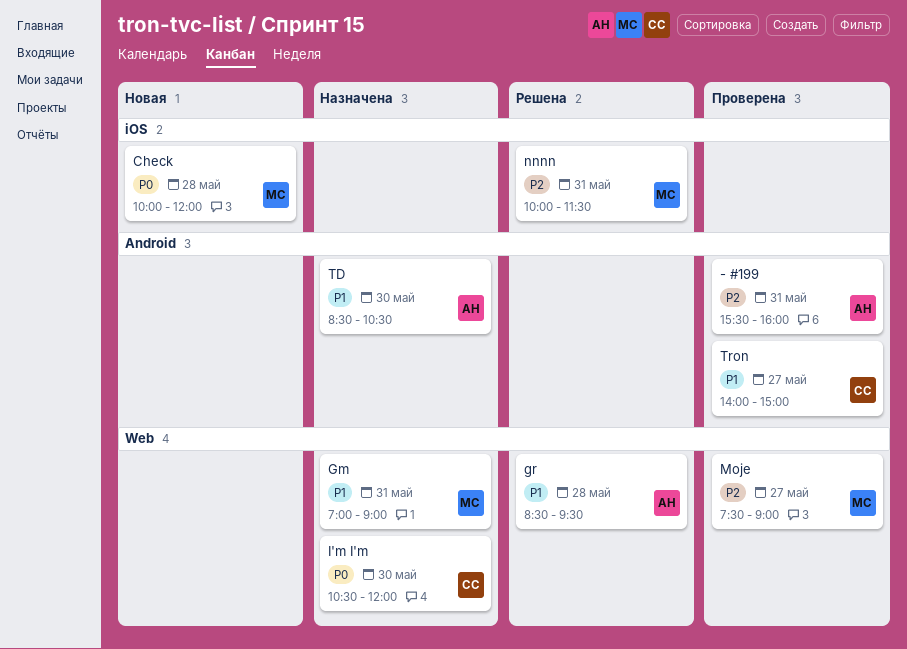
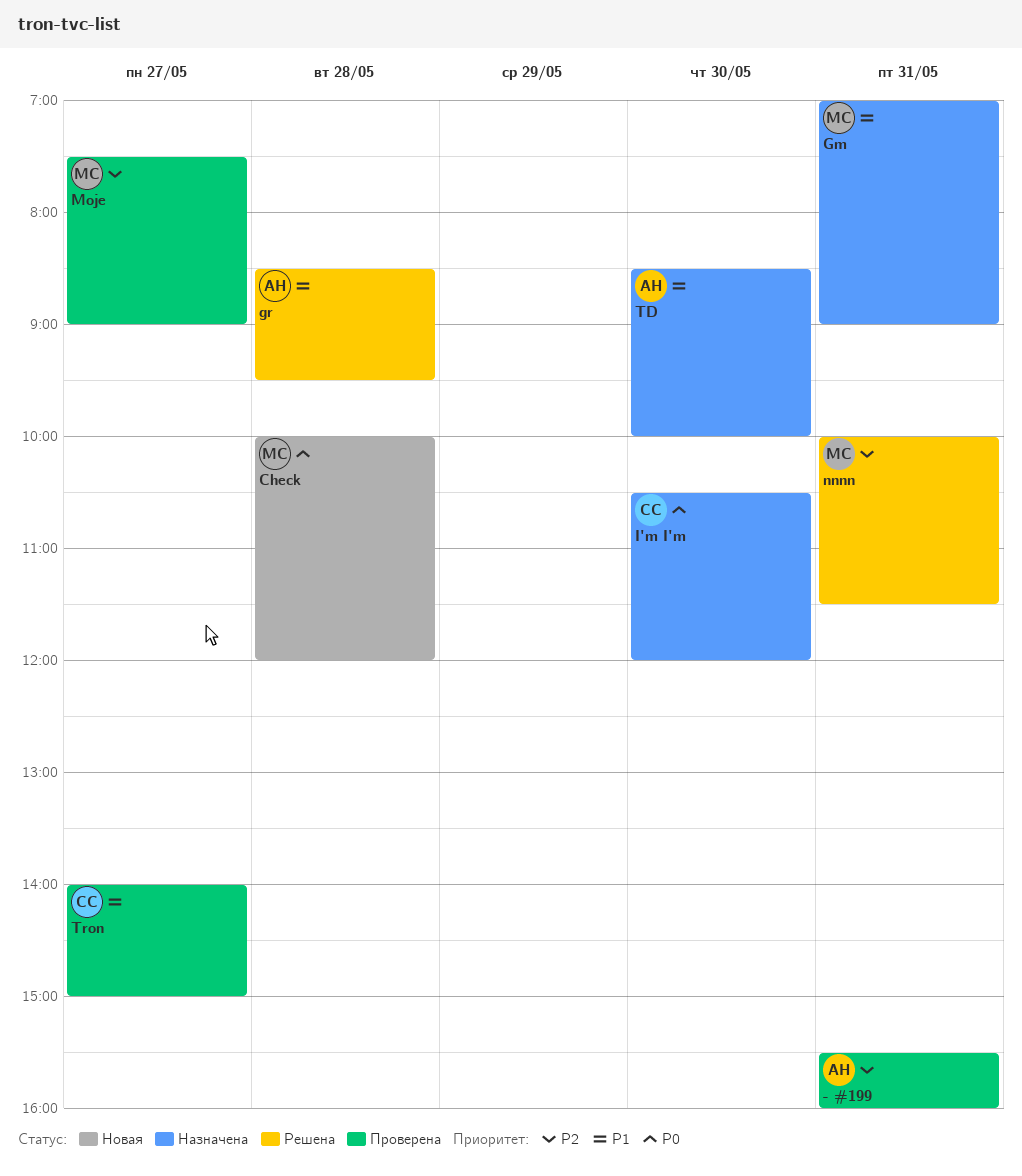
TD, ends: 10:30 -> 10:00

